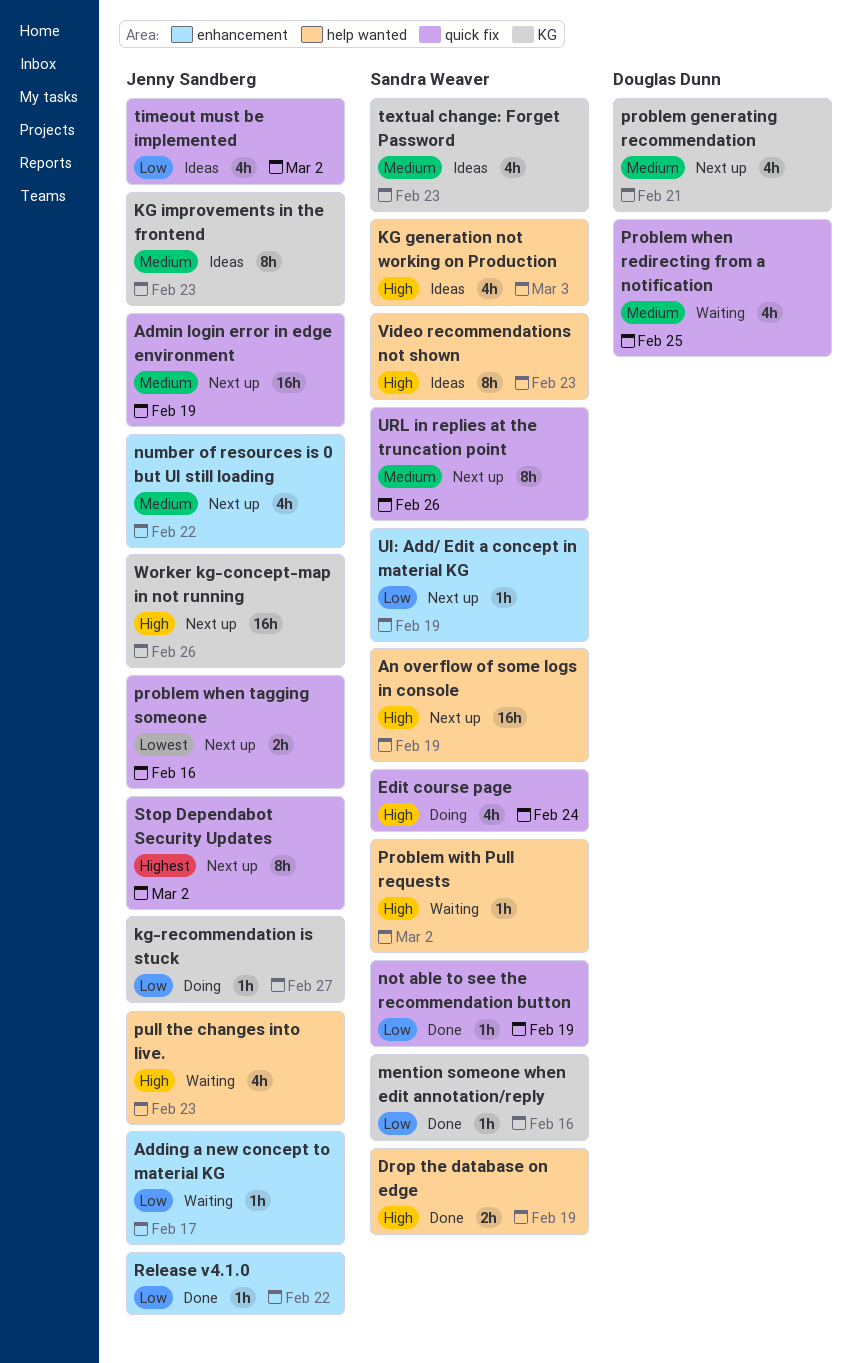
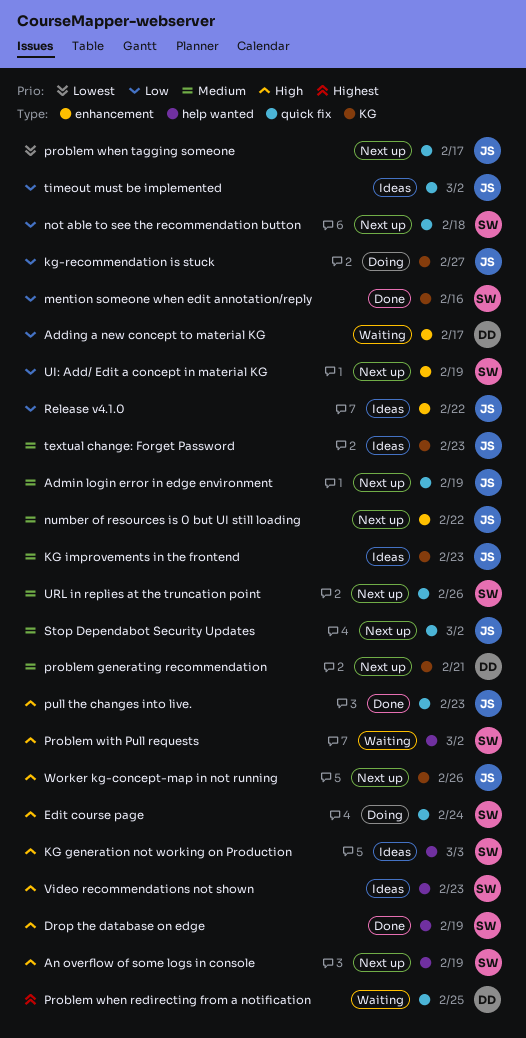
Adding a new concept to material KG, owner: Jenny Sandberg -> Douglas Dunn
not able to see the recommendation button, status: Done -> Next up
not able to see the recommendation button, due: Feb 19 -> Feb 18
Problem when redirecting from a notification, priority: Medium -> Highest
problem when tagging someone, due: Feb 16 -> Feb 17
pull the changes into live., status: Waiting -> Done
pull the changes into live., label: help wanted -> quick fix
Release v4.1.0, status: Done -> Ideas
Stop Dependabot Security Updates, priority: Highest -> Medium
textual change: Forget Password, owner: Sandra Weaver -> Jenny Sandberg

